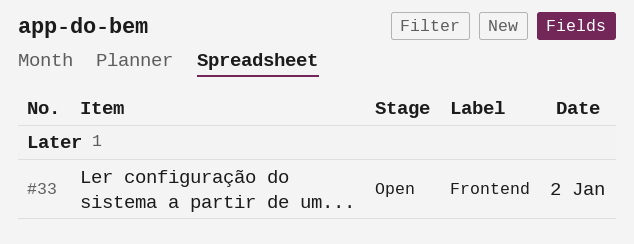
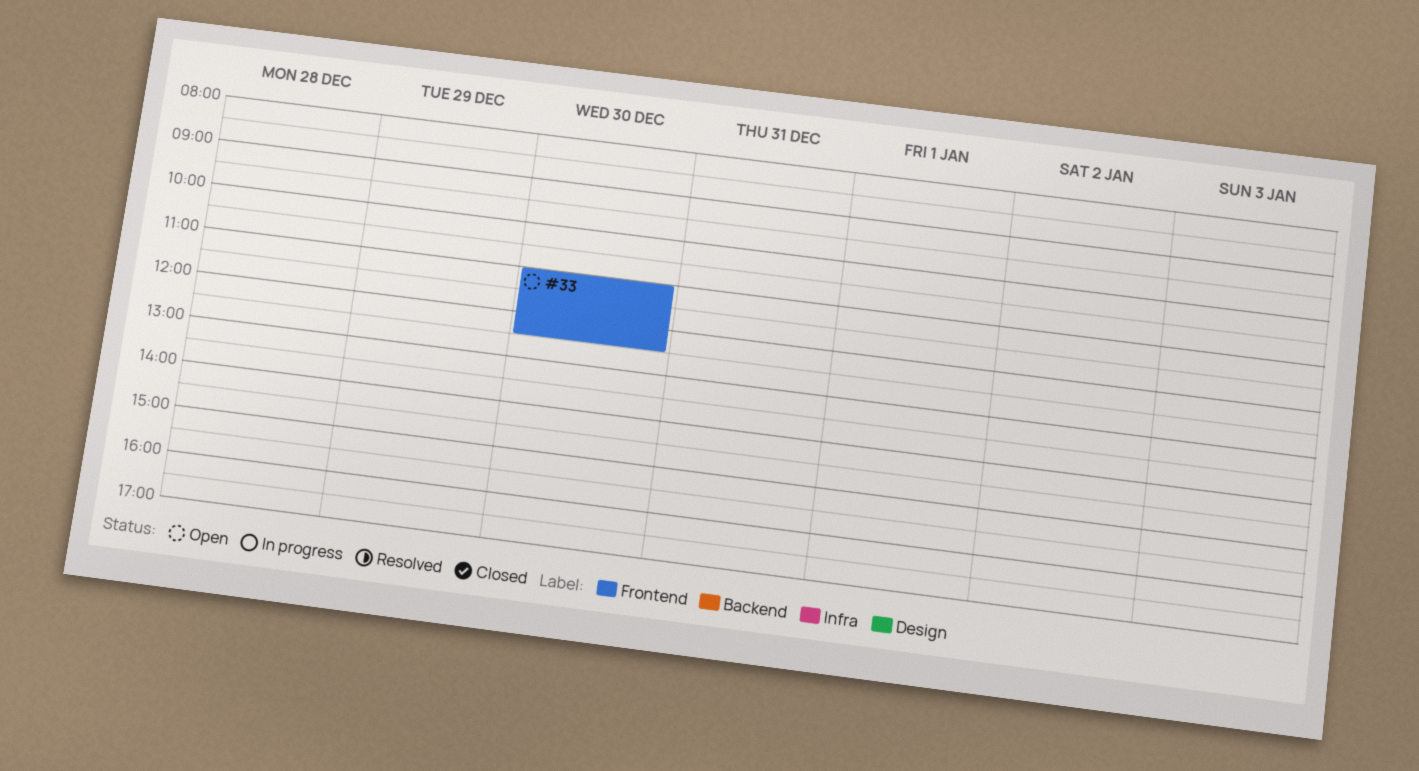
#33, day: Jan 2 -> Dec 30

